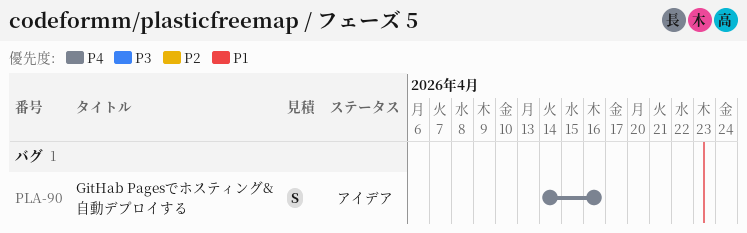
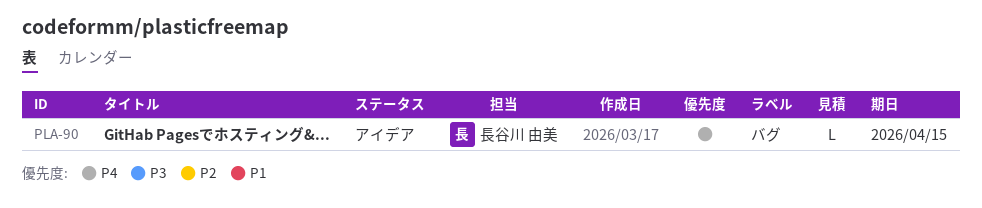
PLA-90, estimate: S -> L
PLA-90, due: Apr 16 -> Apr 15

